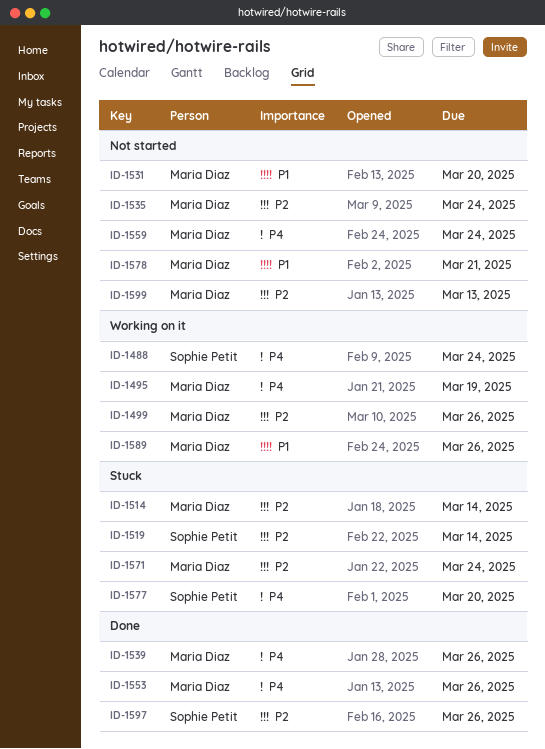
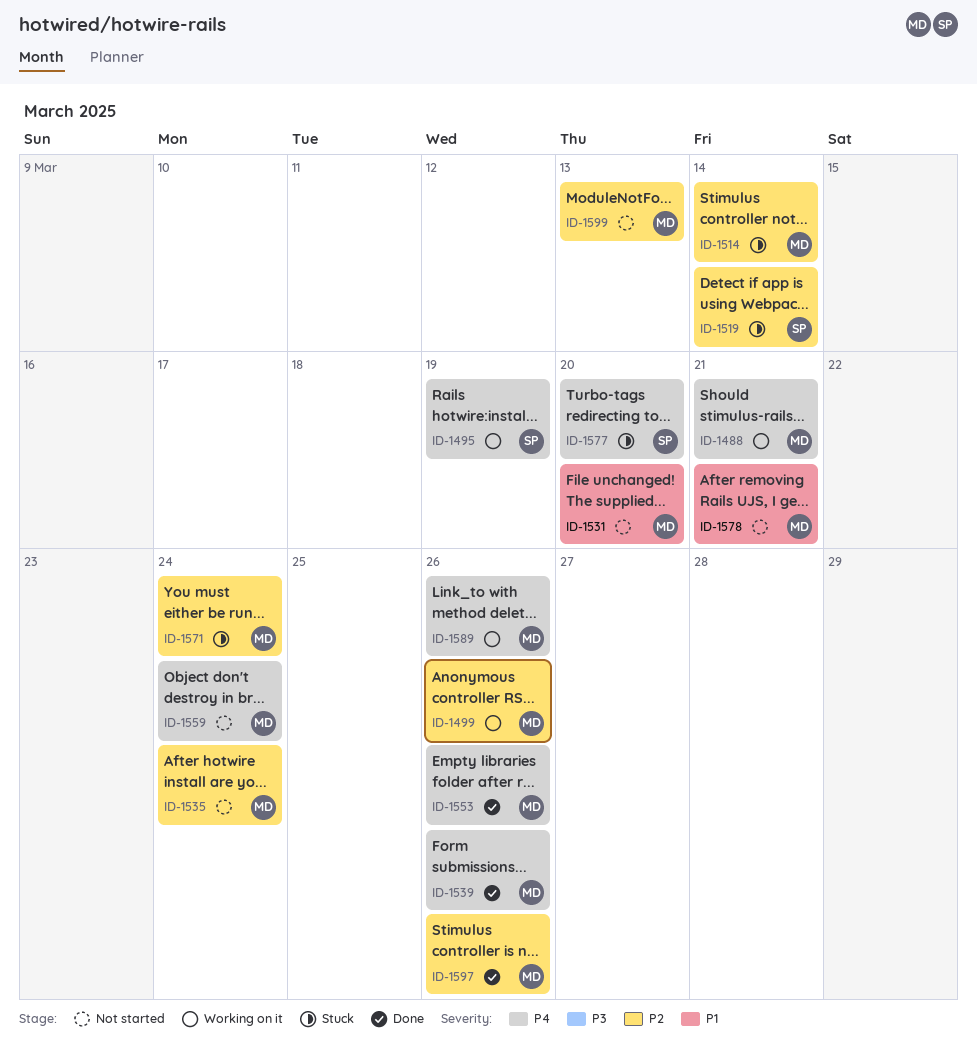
ID-1488, owner: Sophie Petit -> Maria Diaz
ID-1488, due: Mar 24 -> Mar 21
ID-1495, owner: Maria Diaz -> Sophie Petit
ID-1589, priority: P1 -> P4
ID-1597, owner: Sophie Petit -> Maria Diaz

